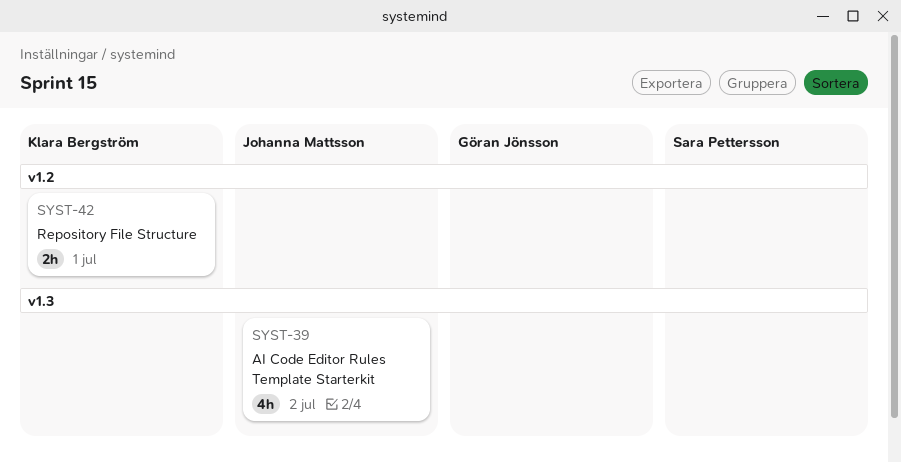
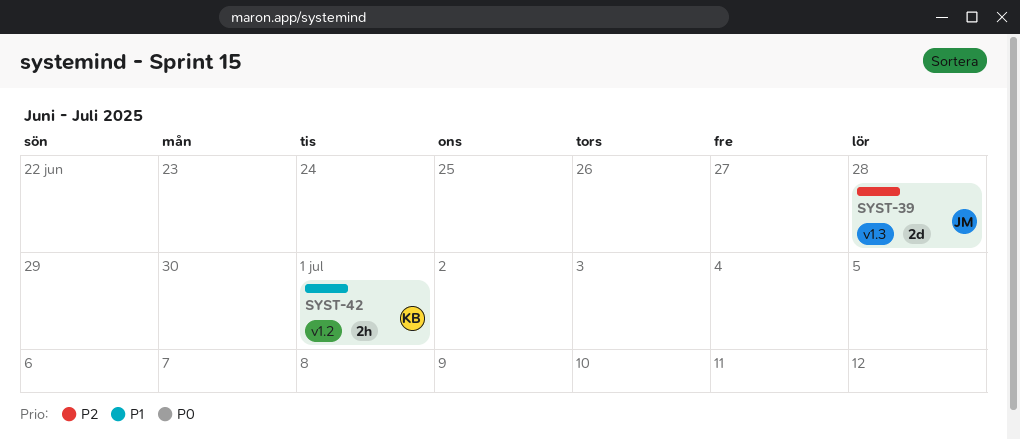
SYST-39, estimate: 4h -> 2d
SYST-39, due: Jul 2 -> Jun 28

